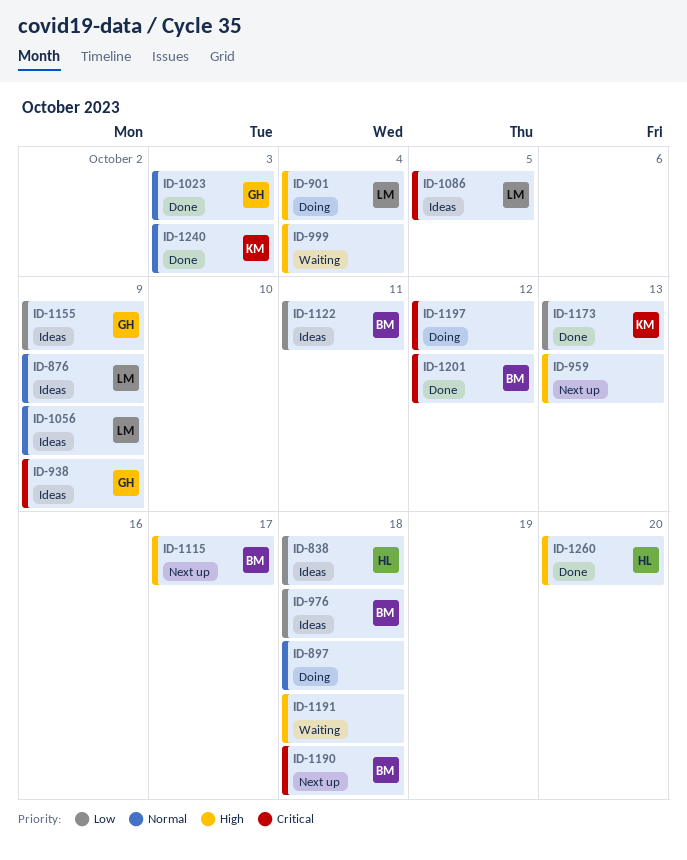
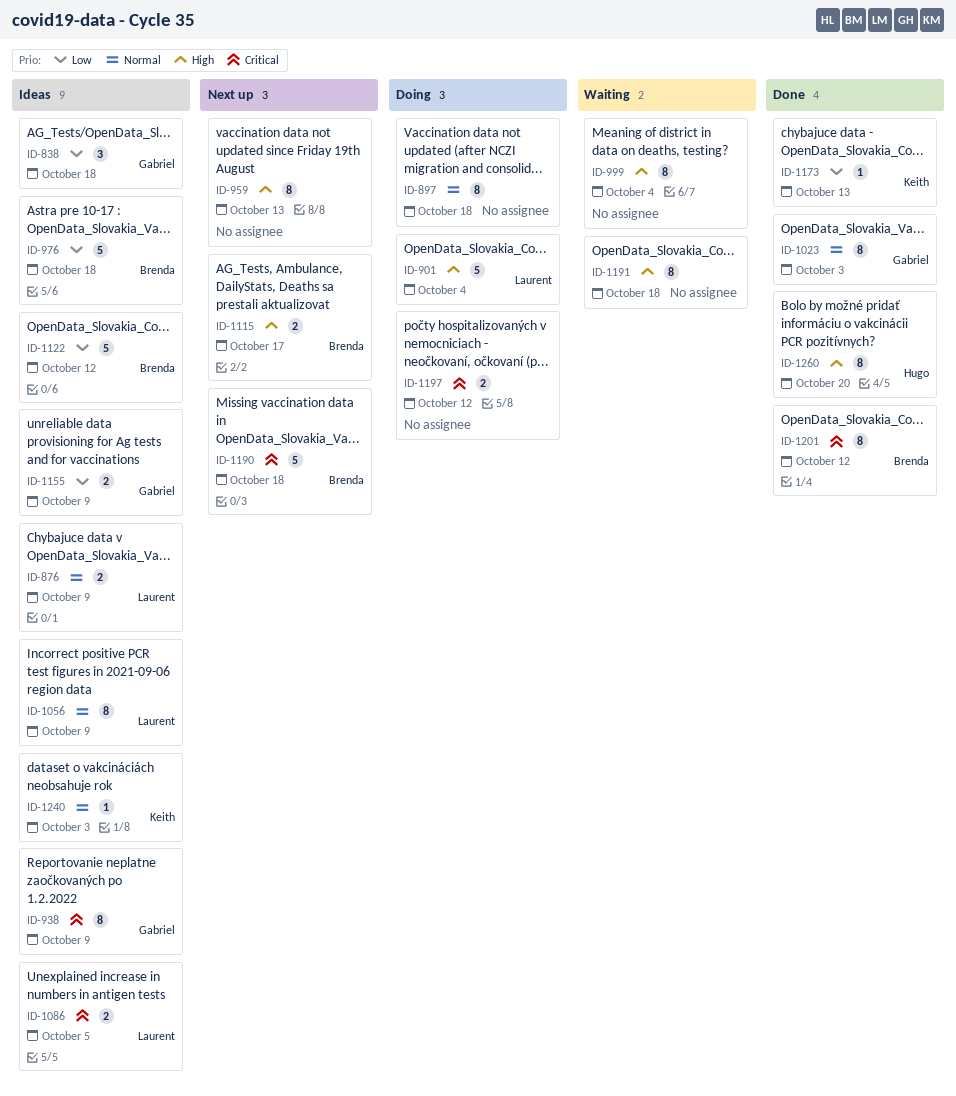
ID-838, owner: Hugo -> Gabriel
ID-1122, due: Oct 11 -> Oct 12
ID-1240, status: Done -> Ideas

